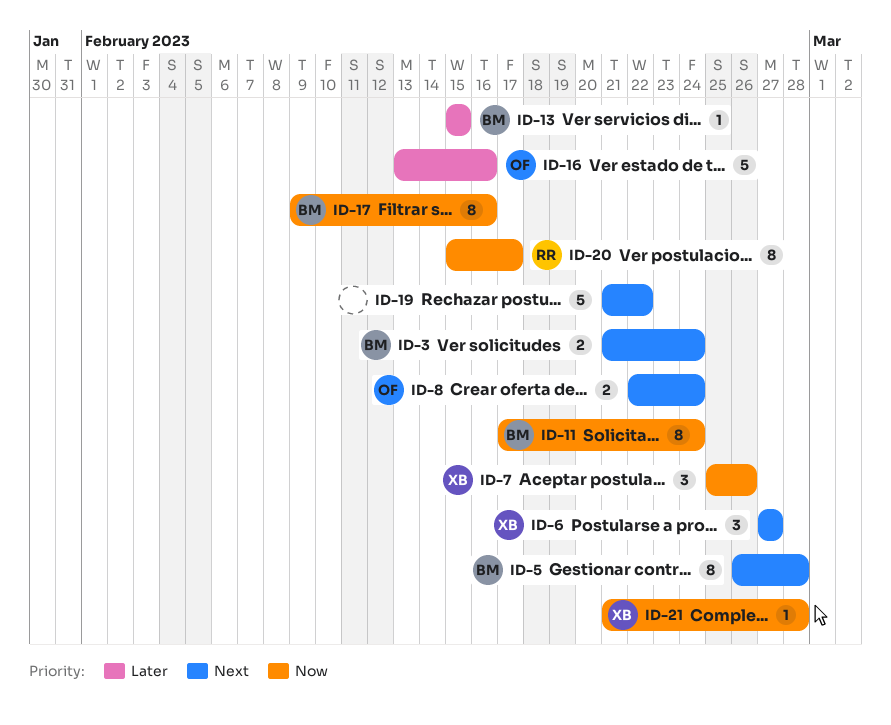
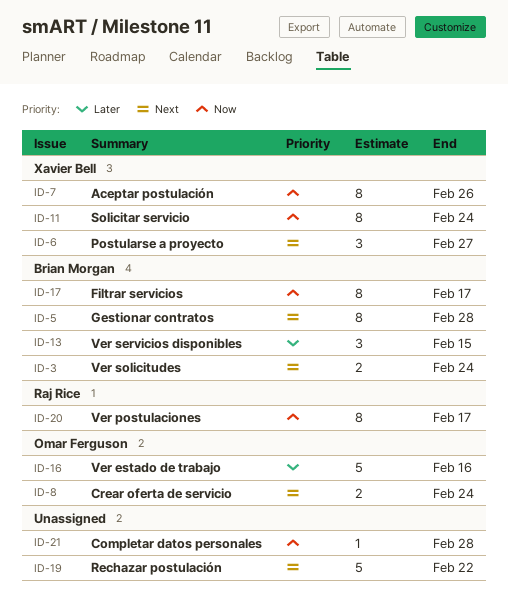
ID-7, estimate: 3 -> 8
ID-11, owner: Brian Morgan -> Xavier Bell
ID-13, estimate: 1 -> 3
ID-17, due: Feb 16 -> Feb 17
ID-21, owner: Xavier Bell -> none

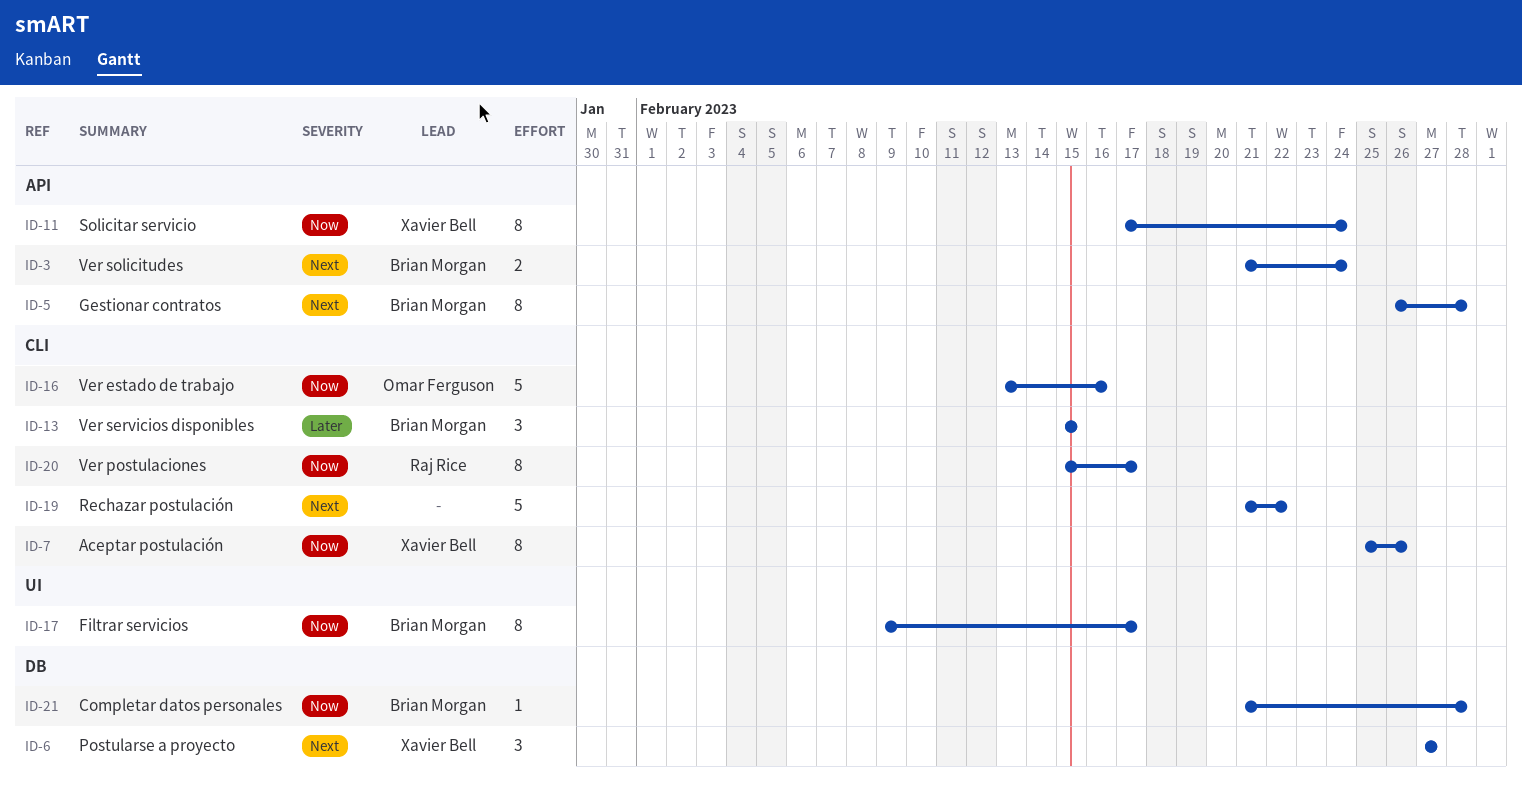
ID-8: present -> none
ID-16, priority: Later -> Now
ID-21, owner: none -> Brian Morgan

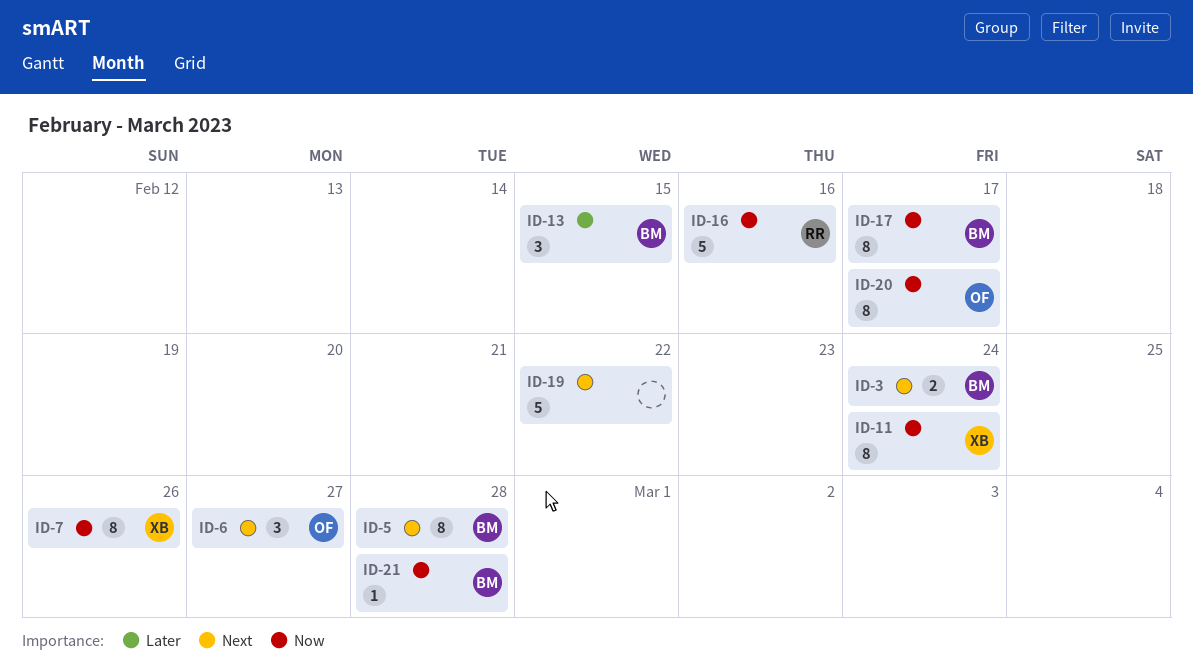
ID-6, owner: Xavier Bell -> Omar Ferguson
ID-16, owner: Omar Ferguson -> Raj Rice
ID-20, owner: Raj Rice -> Omar Ferguson

